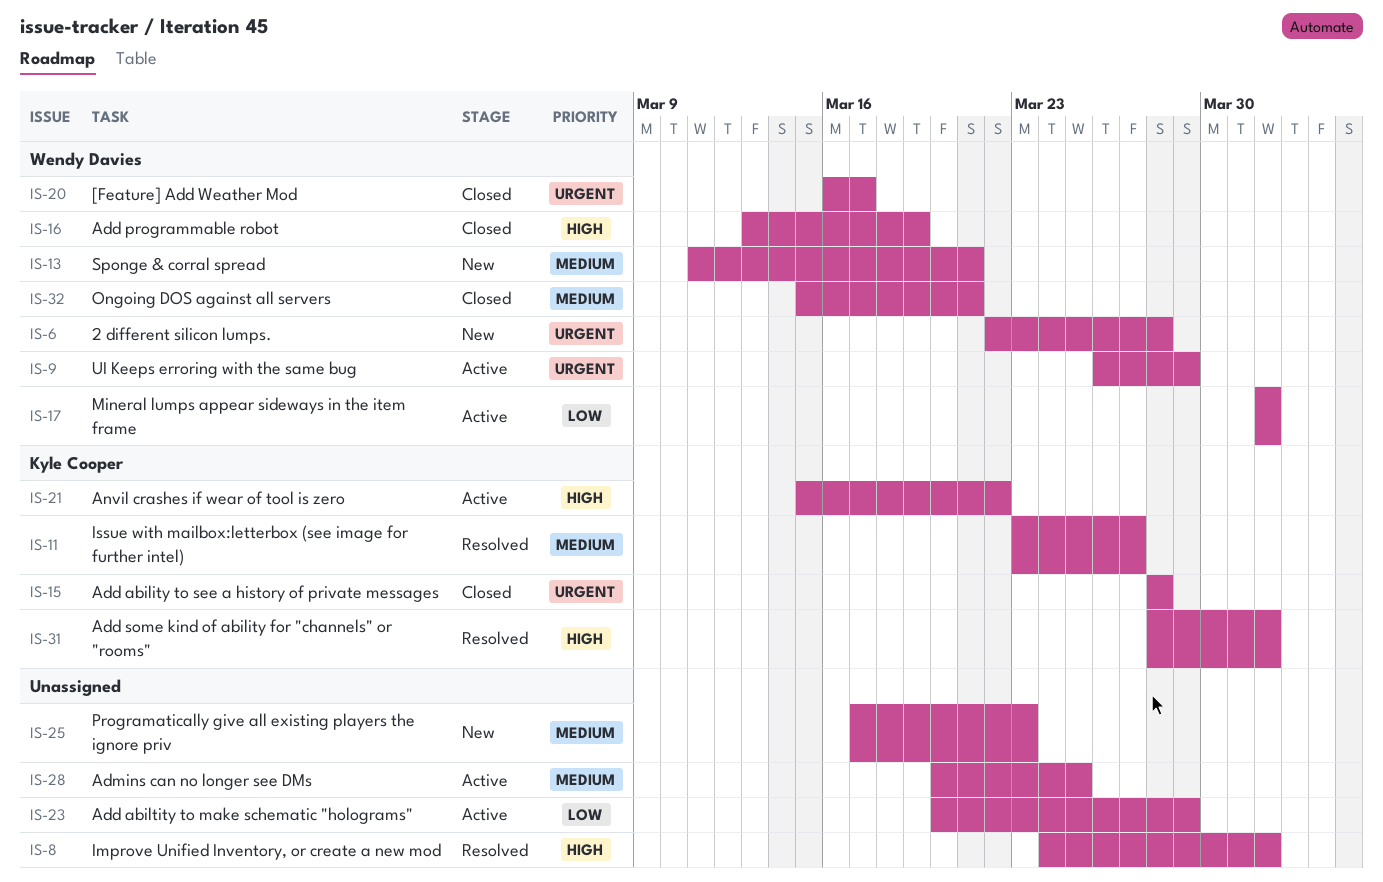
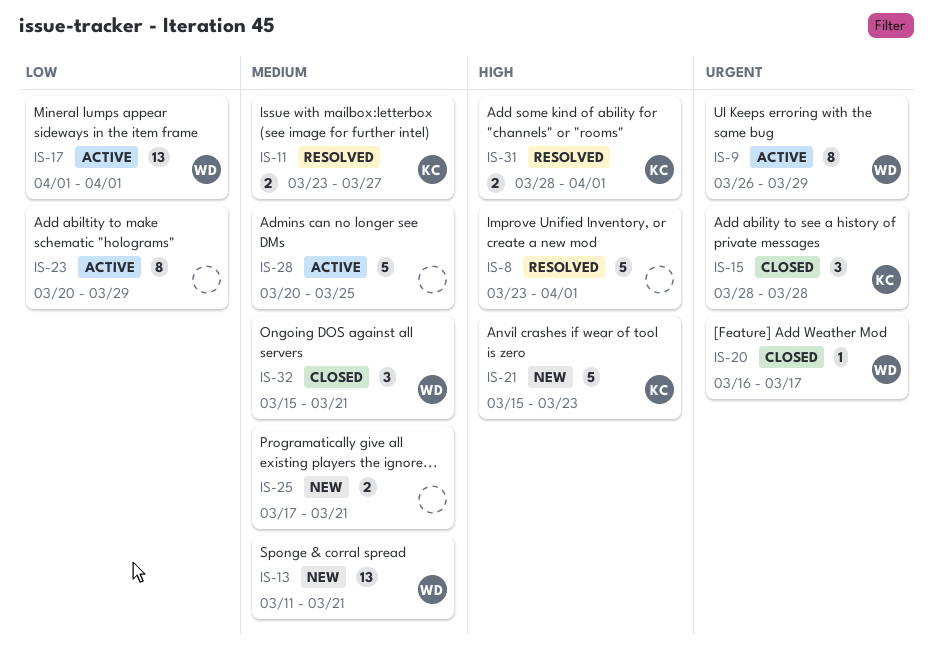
IS-6: present -> none
IS-8, start: Mar 24 -> Mar 23
IS-16: present -> none
IS-21, status: Active -> New
IS-21, due: Mar 22 -> Mar 23
IS-25, due: Mar 23 -> Mar 21

